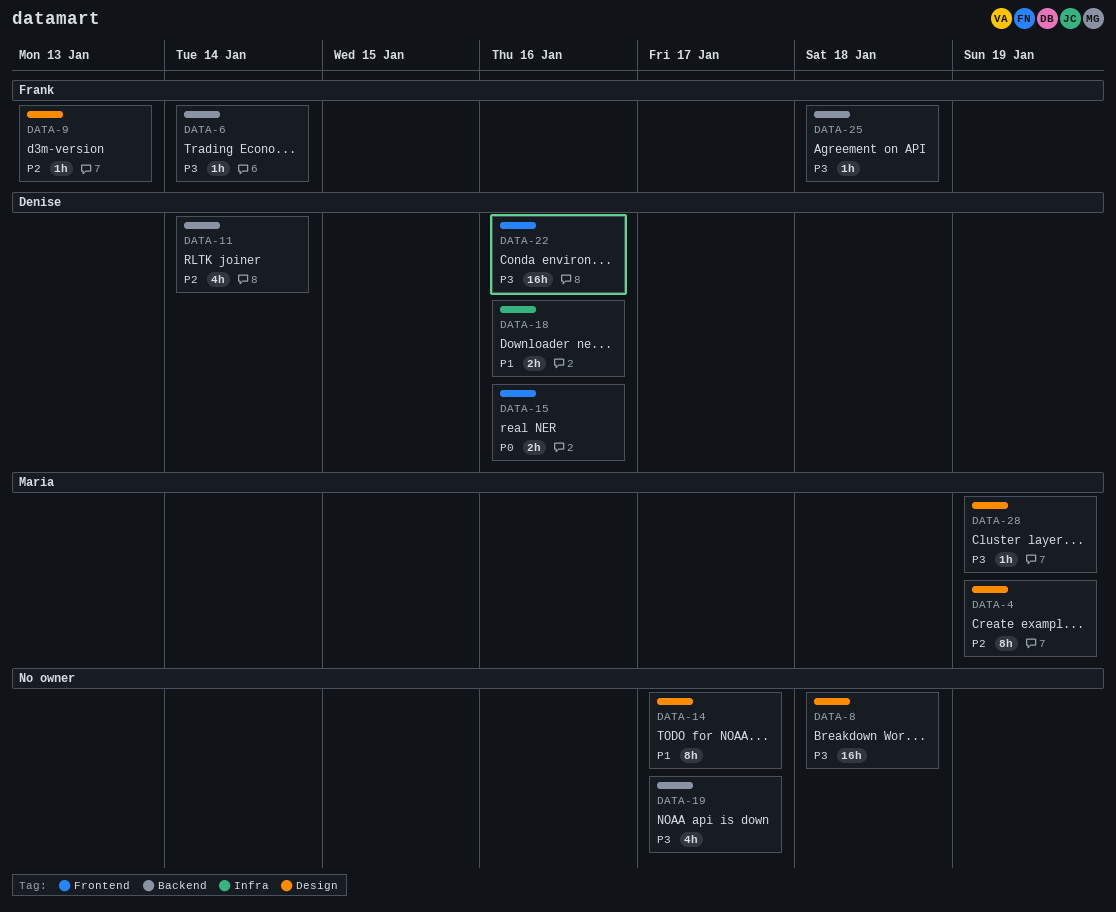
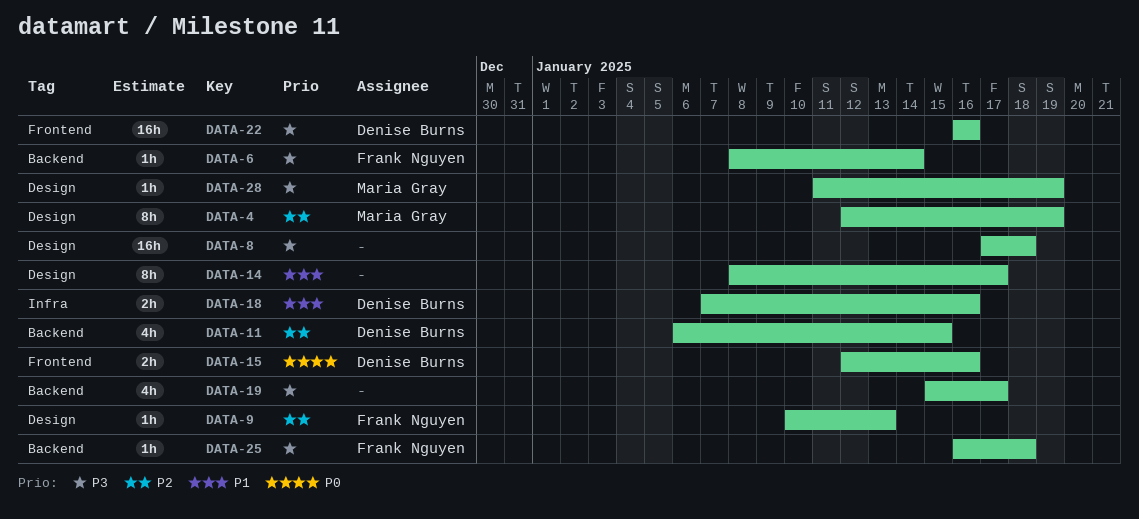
DATA-11, due: Jan 14 -> Jan 15

